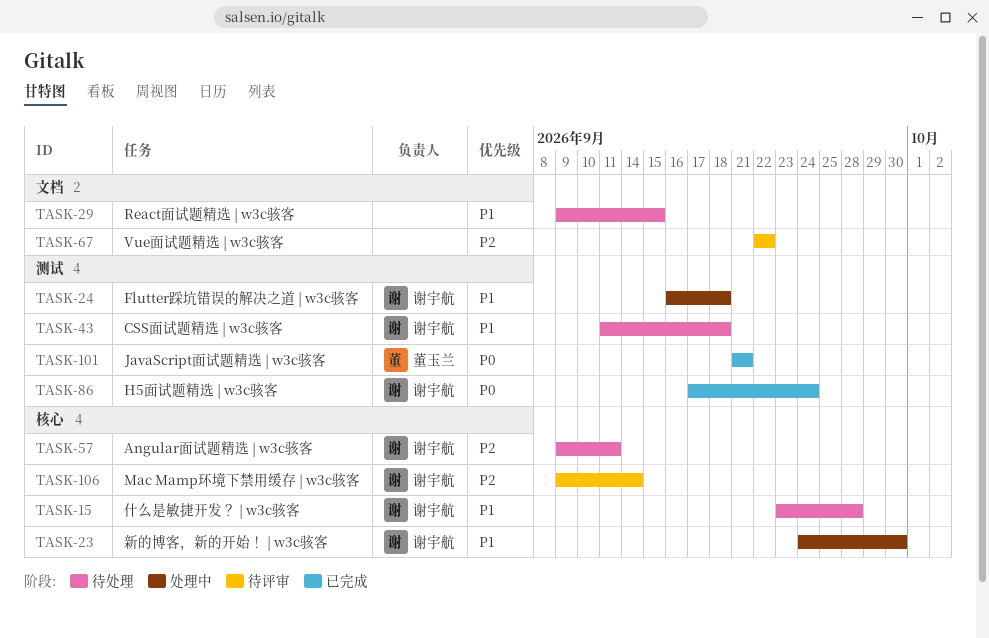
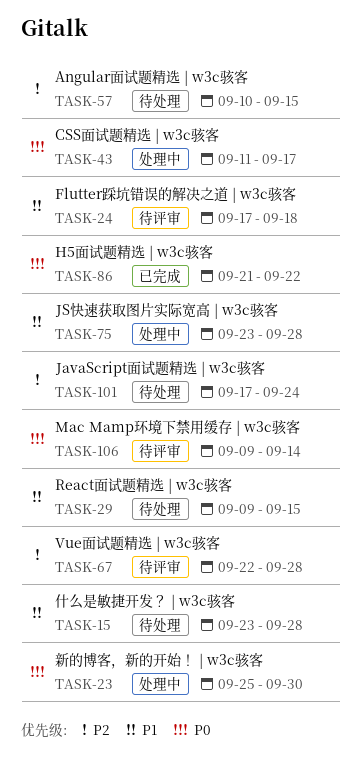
TASK-23, priority: P1 -> P0
TASK-23, start: Sep 24 -> Sep 25
TASK-24, status: 处理中 -> 待评审
TASK-24, start: Sep 16 -> Sep 17
TASK-43, status: 待处理 -> 处理中
TASK-43, priority: P1 -> P0
TASK-43, due: Sep 18 -> Sep 17
TASK-57, start: Sep 9 -> Sep 10
TASK-57, due: Sep 11 -> Sep 15
TASK-67, due: Sep 22 -> Sep 28
TASK-75: none -> present
TASK-86, start: Sep 17 -> Sep 21
TASK-86, due: Sep 24 -> Sep 22
TASK-101, status: 已完成 -> 待处理
TASK-101, priority: P0 -> P2
TASK-101, start: Sep 21 -> Sep 17
TASK-101, due: Sep 21 -> Sep 24
TASK-106, priority: P2 -> P0

